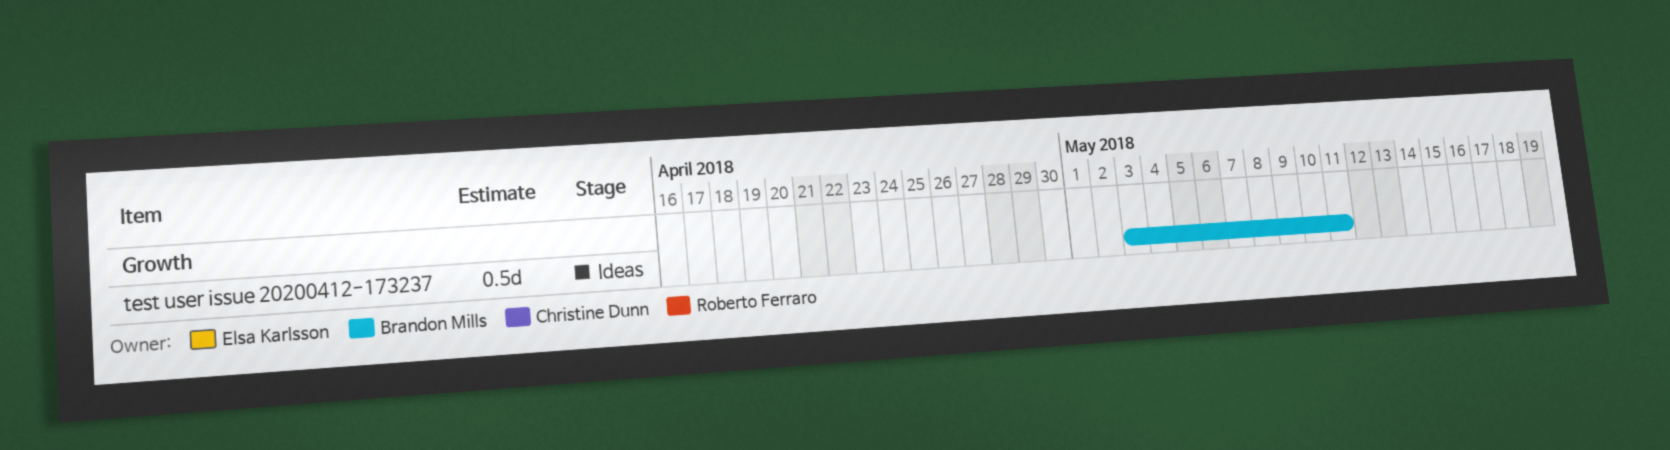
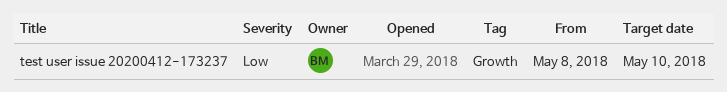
test user issue 20200412-173237, start: May 3 -> May 8
test user issue 20200412-173237, due: May 11 -> May 10

